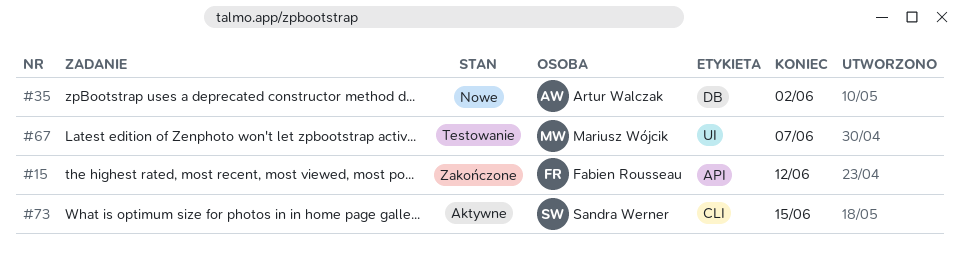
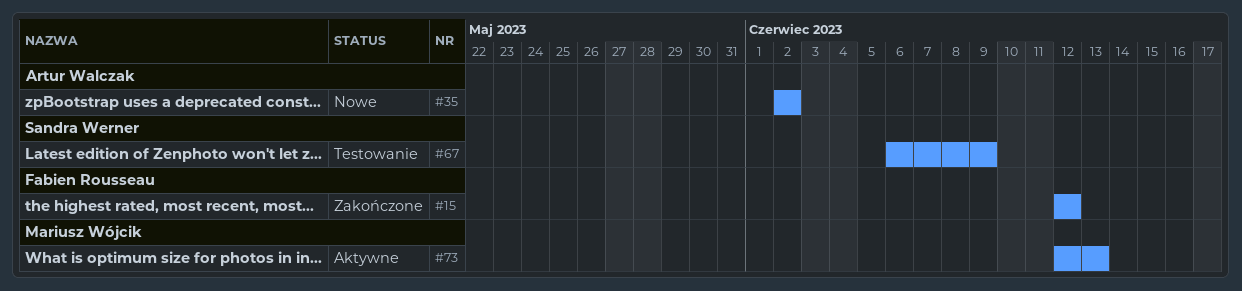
#67, owner: Mariusz Wójcik -> Sandra Werner
#67, due: Jun 7 -> Jun 9
#73, owner: Sandra Werner -> Mariusz Wójcik
#73, due: Jun 15 -> Jun 13

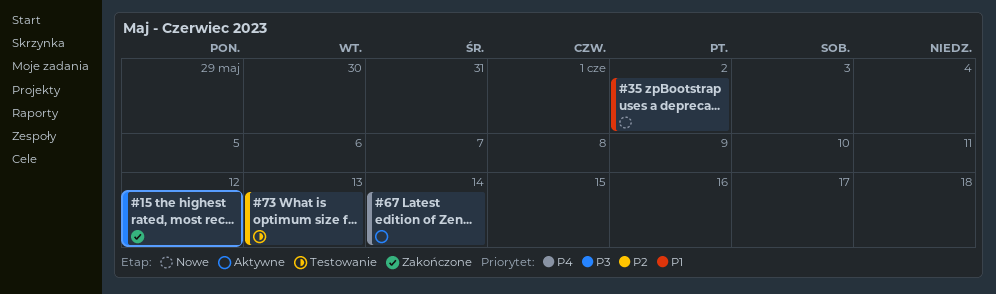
#67, status: Testowanie -> Aktywne
#67, due: Jun 9 -> Jun 14
#73, status: Aktywne -> Testowanie

